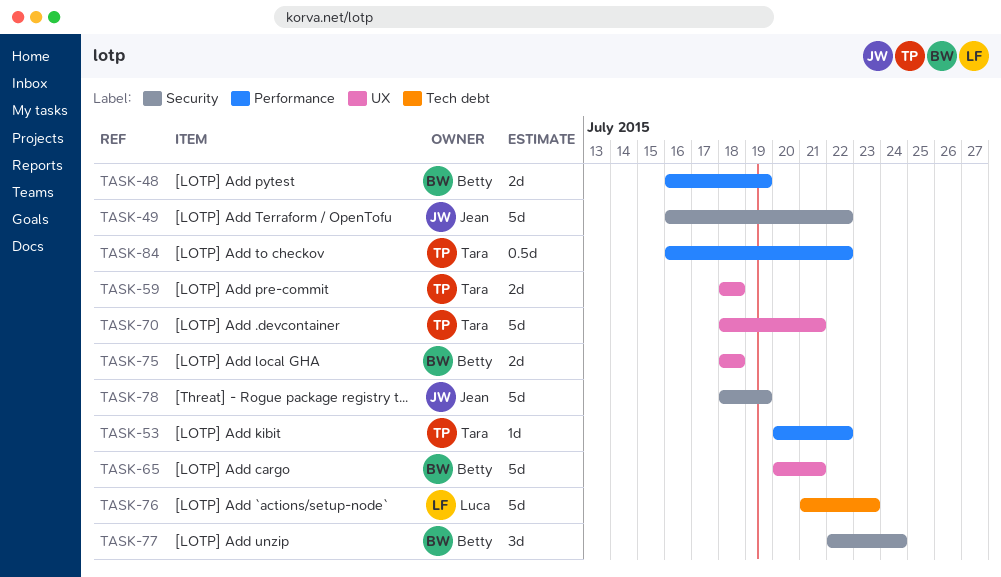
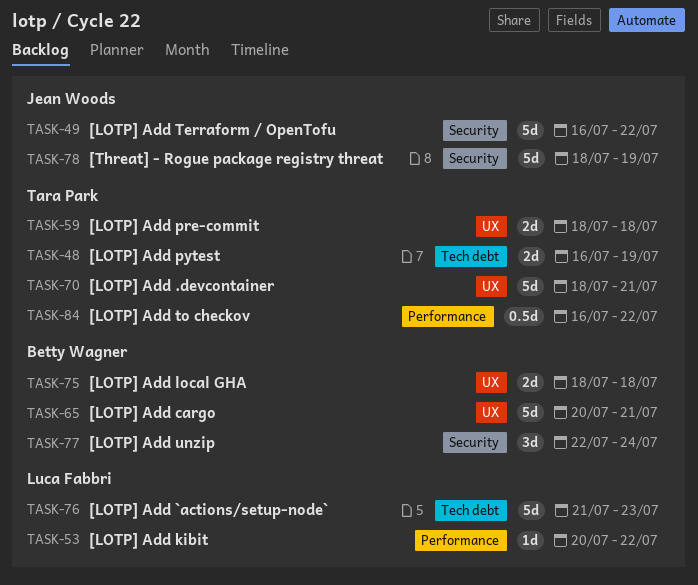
TASK-48, owner: Betty Wagner -> Tara Park
TASK-48, label: Performance -> Tech debt
TASK-53, owner: Tara Park -> Luca Fabbri

